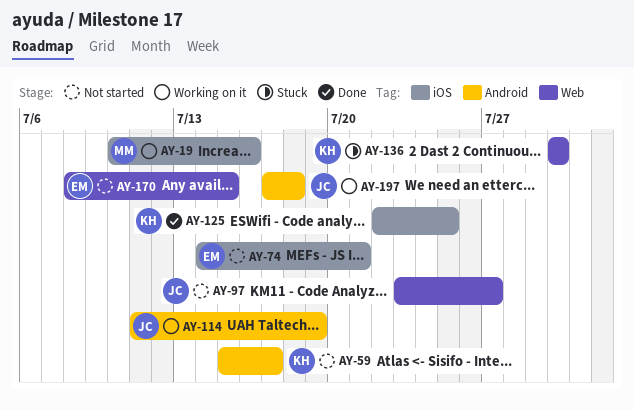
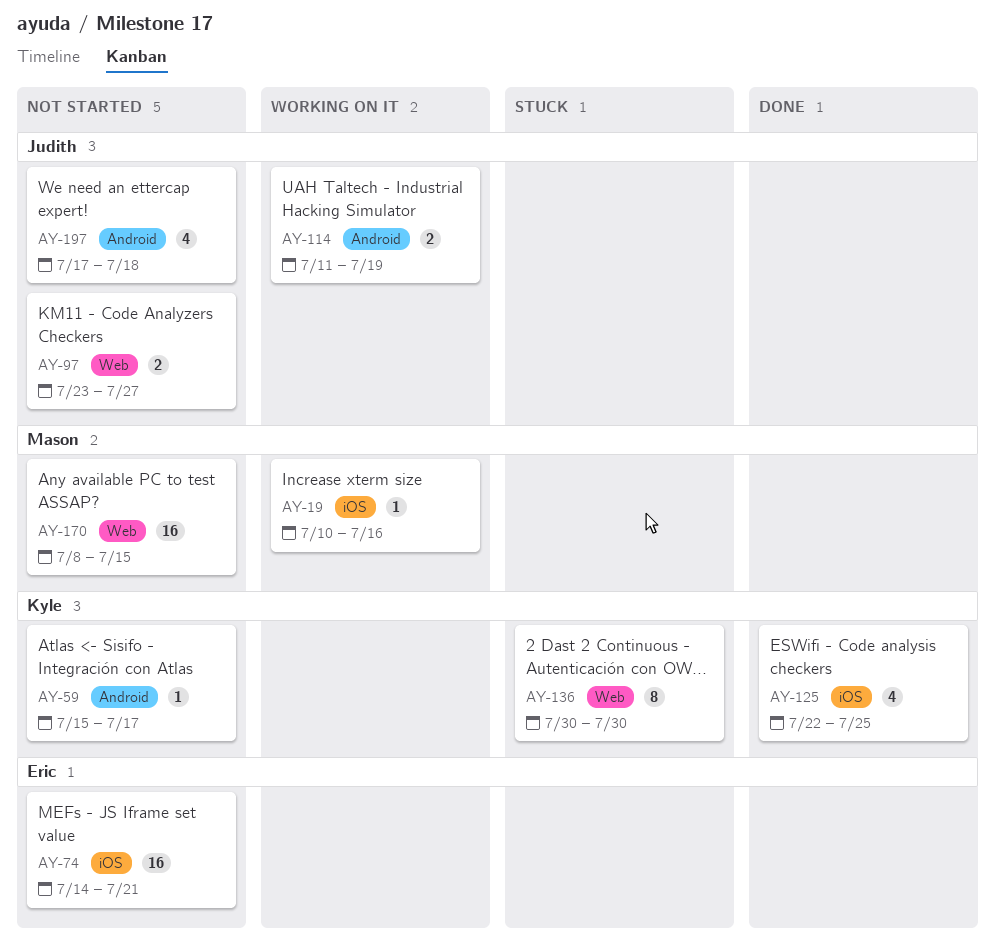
AY-170, owner: Eric -> Mason
AY-197, status: Working on it -> Not started

